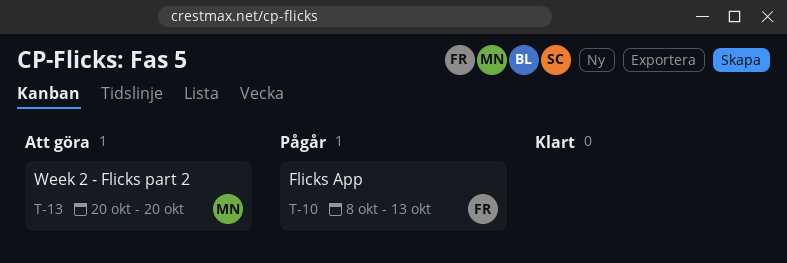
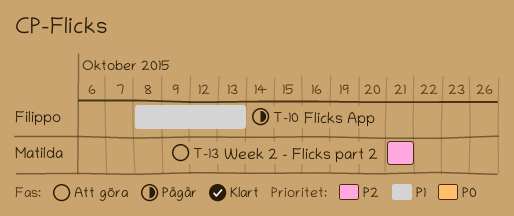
T-13, start: Oct 20 -> Oct 21
T-13, due: Oct 20 -> Oct 21

